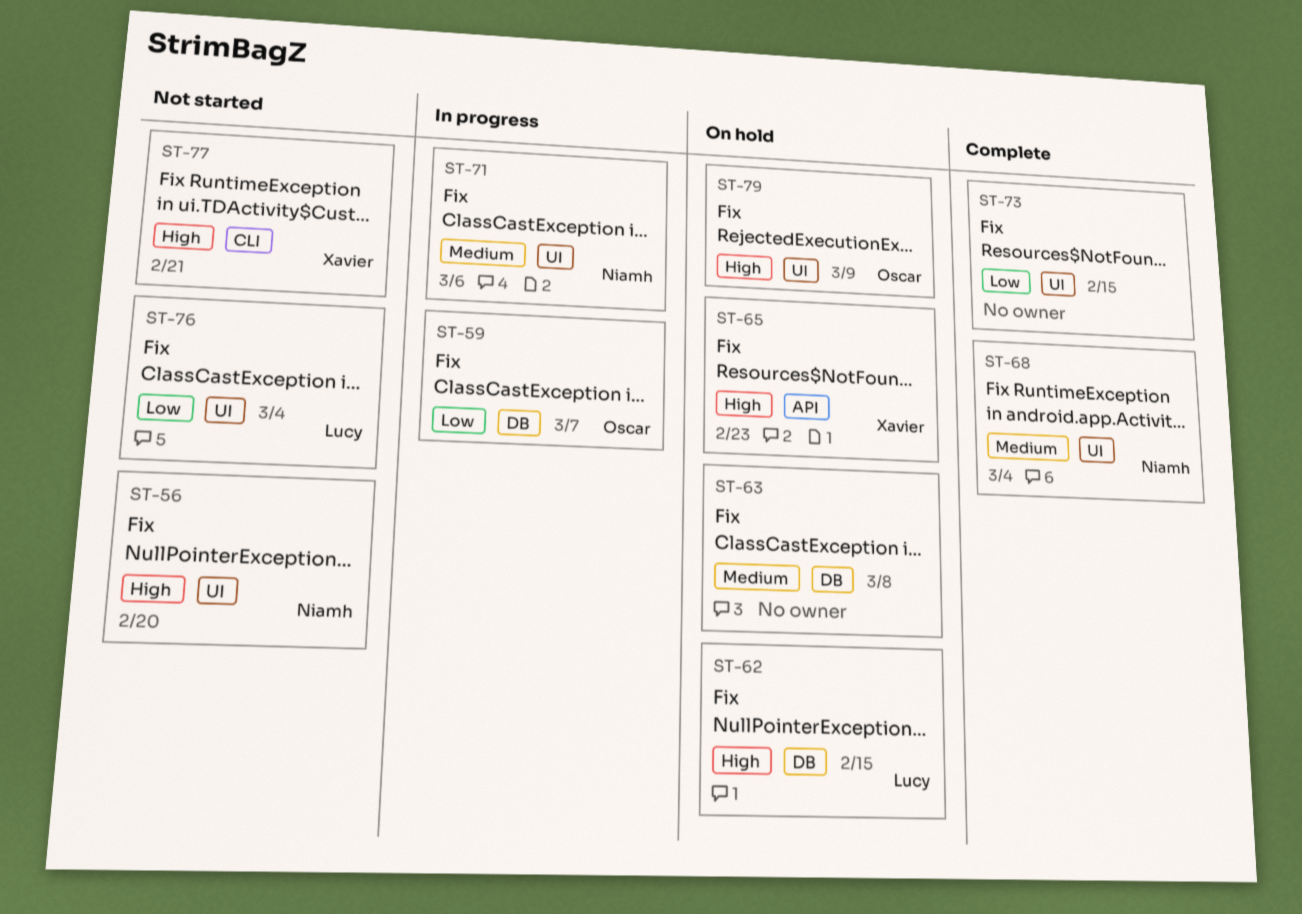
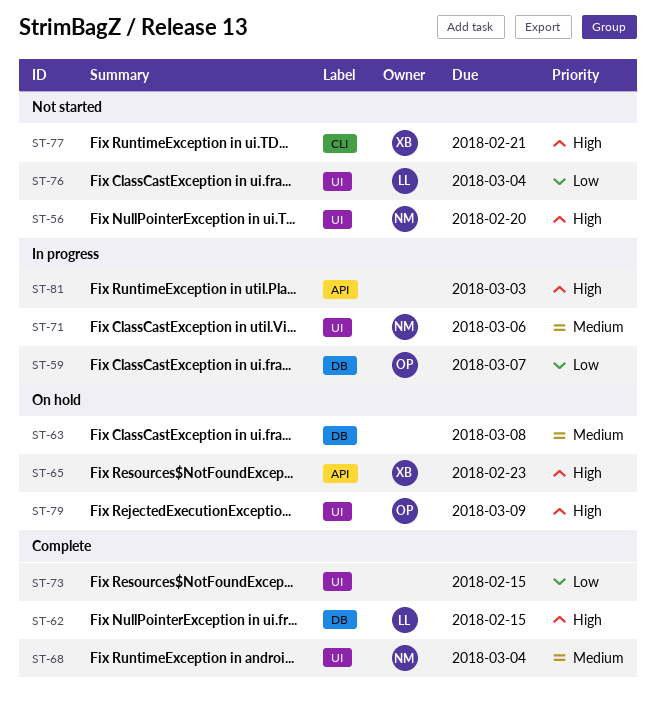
ST-62, status: On hold -> Complete
ST-81: none -> present

